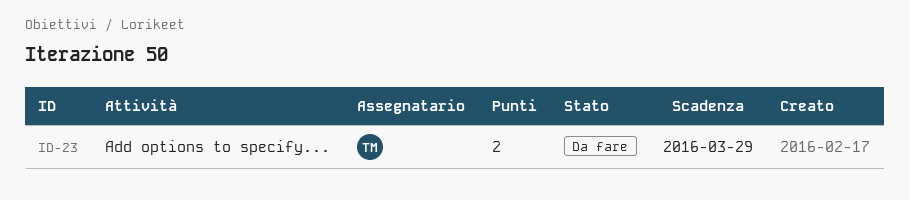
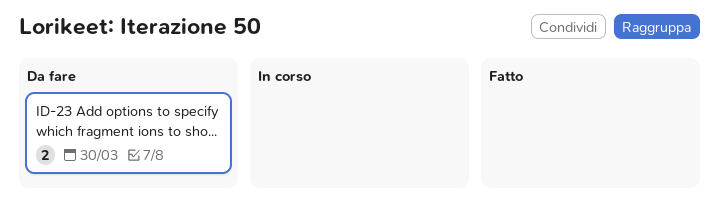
ID-23, due: Mar 29 -> Mar 30

